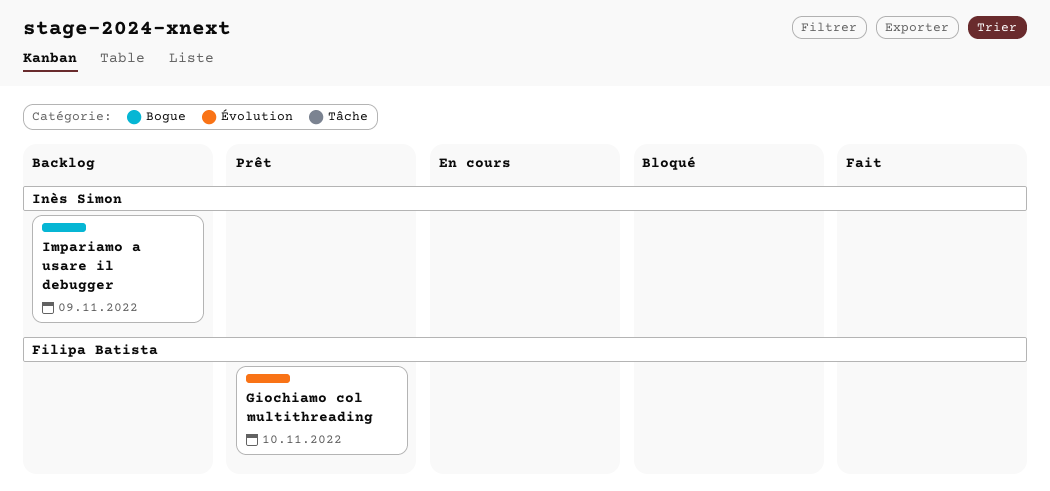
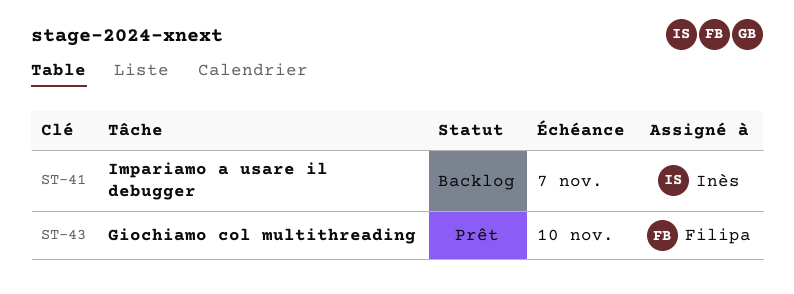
Impariamo a usare il debugger, due: Nov 9 -> Nov 7

